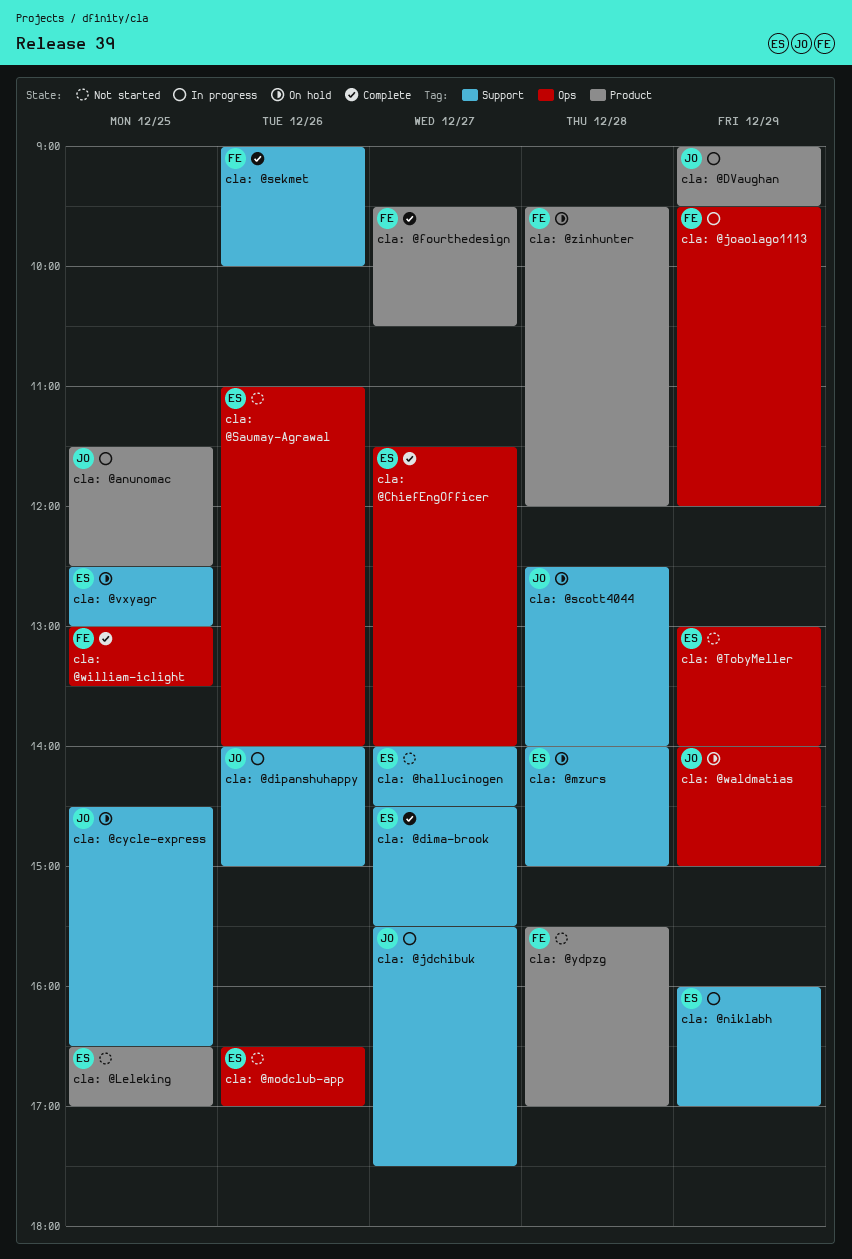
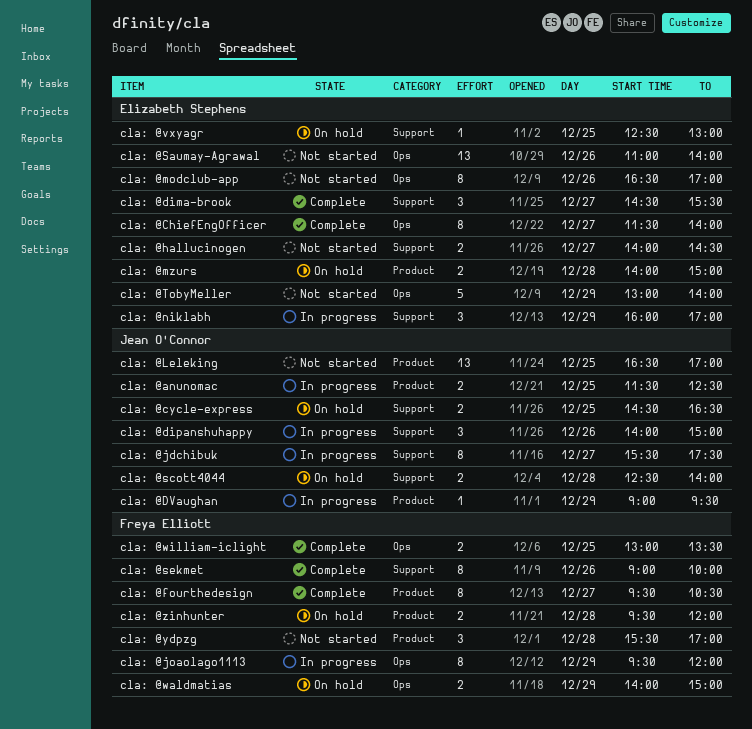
cla: @Leleking, owner: Elizabeth Stephens -> Jean O'Connor
cla: @mzurs, label: Support -> Product
cla: @waldmatias, owner: Jean O'Connor -> Freya Elliott

